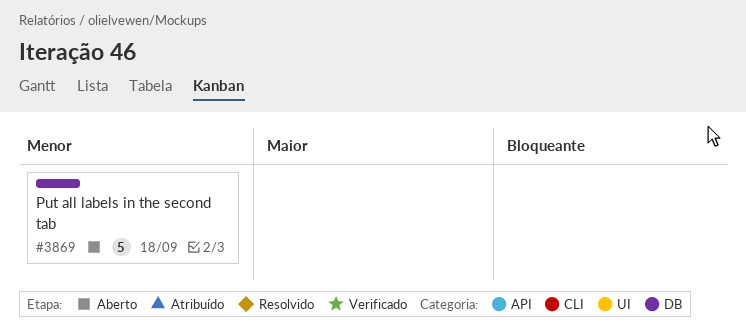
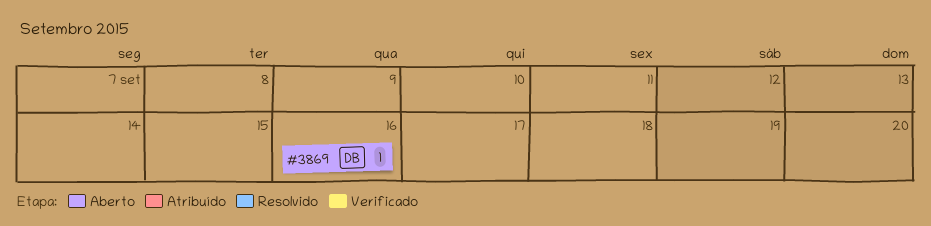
#3869, estimate: 5 -> 1
#3869, due: Sep 18 -> Sep 16

